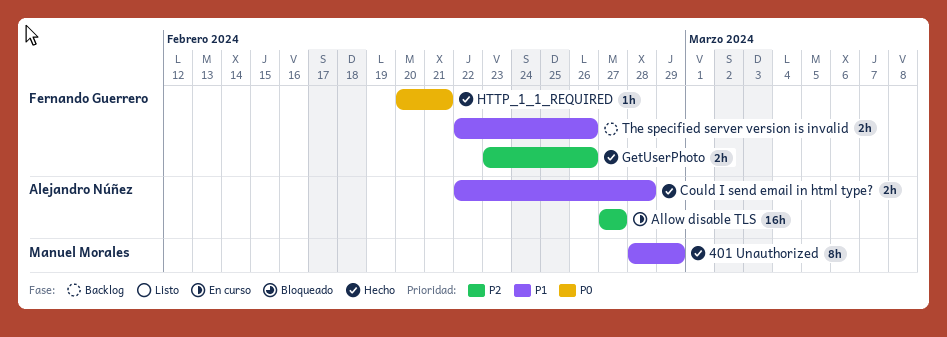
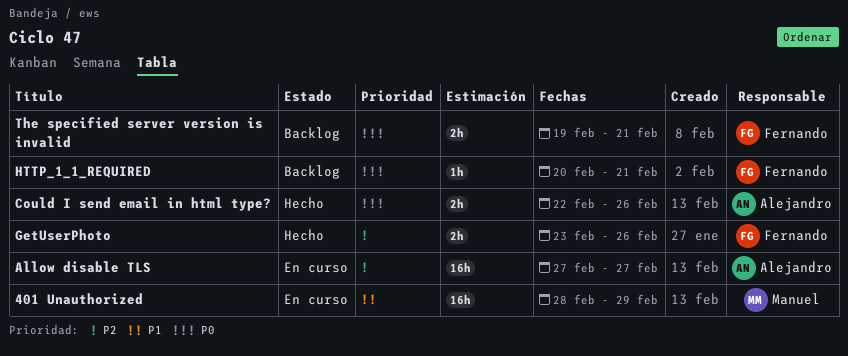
401 Unauthorized, status: Hecho -> En curso
401 Unauthorized, estimate: 8h -> 16h
Could I send email in html type?, priority: P1 -> P0
Could I send email in html type?, due: Feb 28 -> Feb 26
HTTP_1_1_REQUIRED, status: Hecho -> Backlog
The specified server version is invalid, priority: P1 -> P0
The specified server version is invalid, start: Feb 22 -> Feb 19
The specified server version is invalid, due: Feb 26 -> Feb 21

